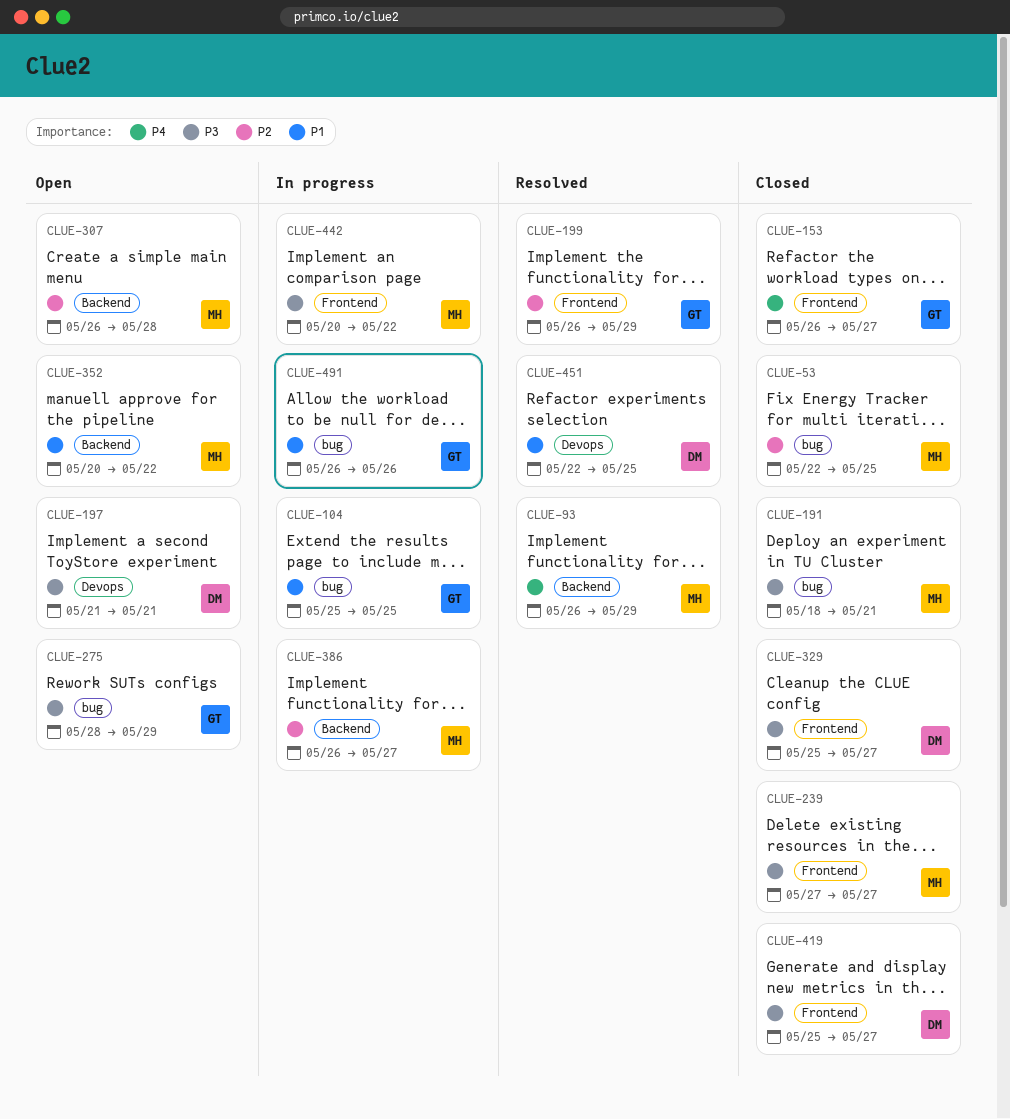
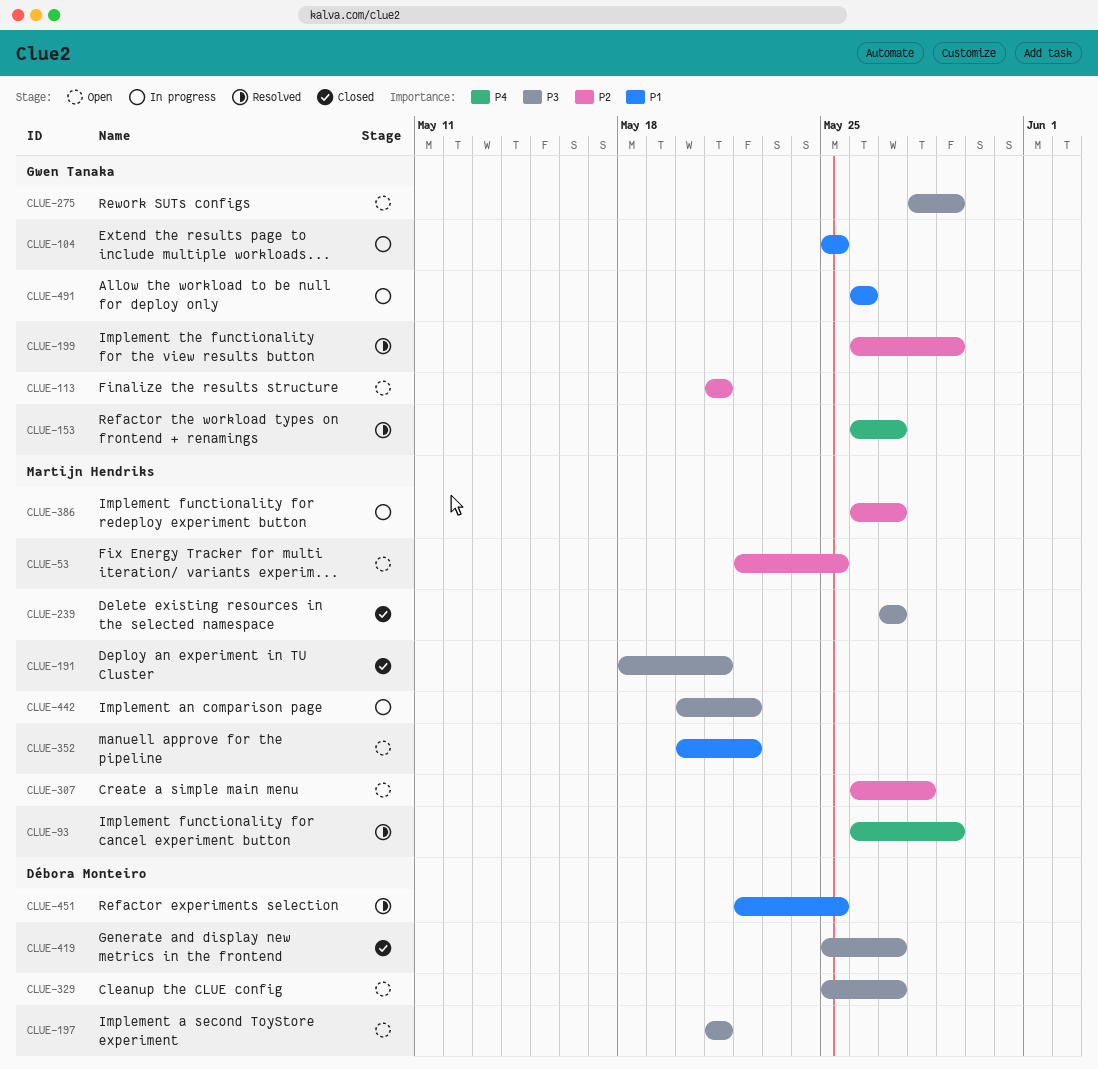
CLUE-53, status: Closed -> Open
CLUE-113: none -> present
CLUE-153, status: Closed -> Resolved
CLUE-329, status: Closed -> Open

